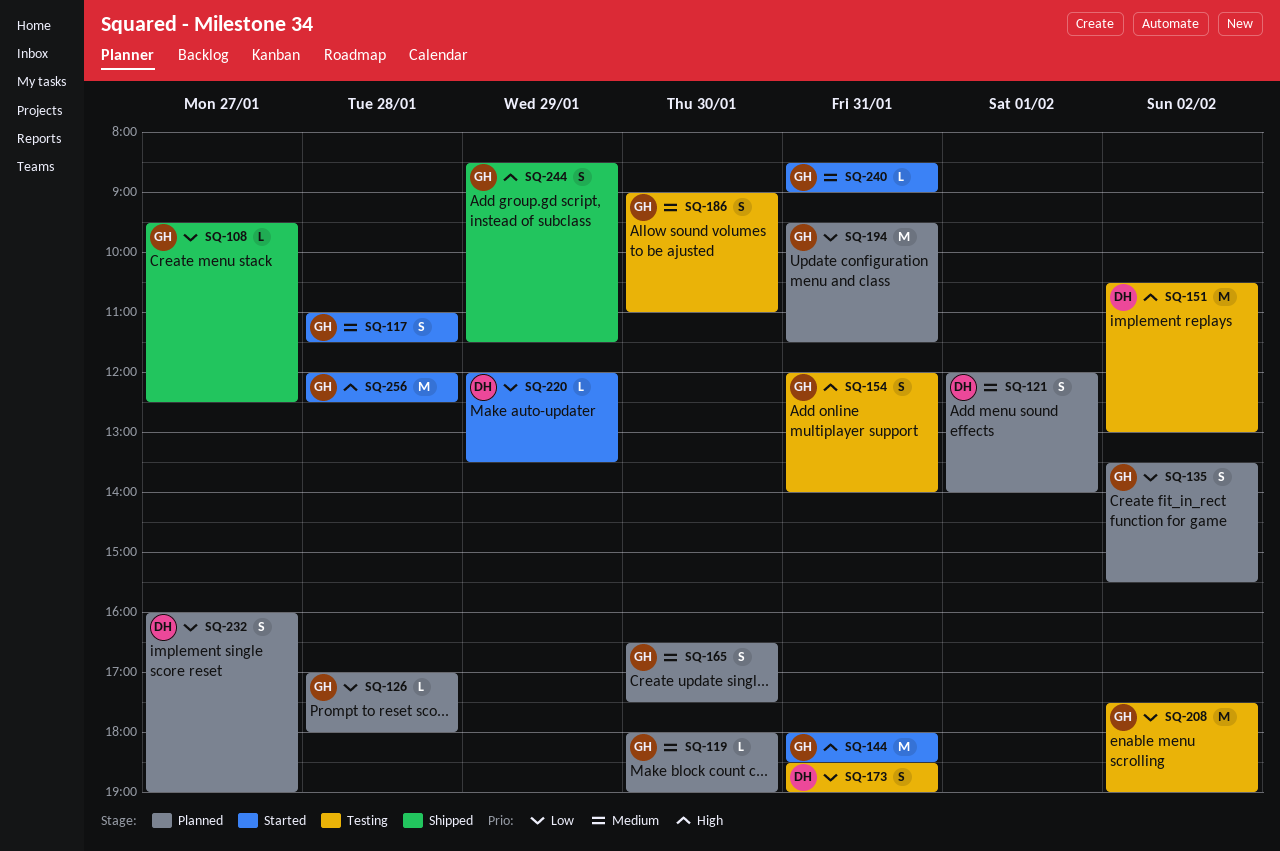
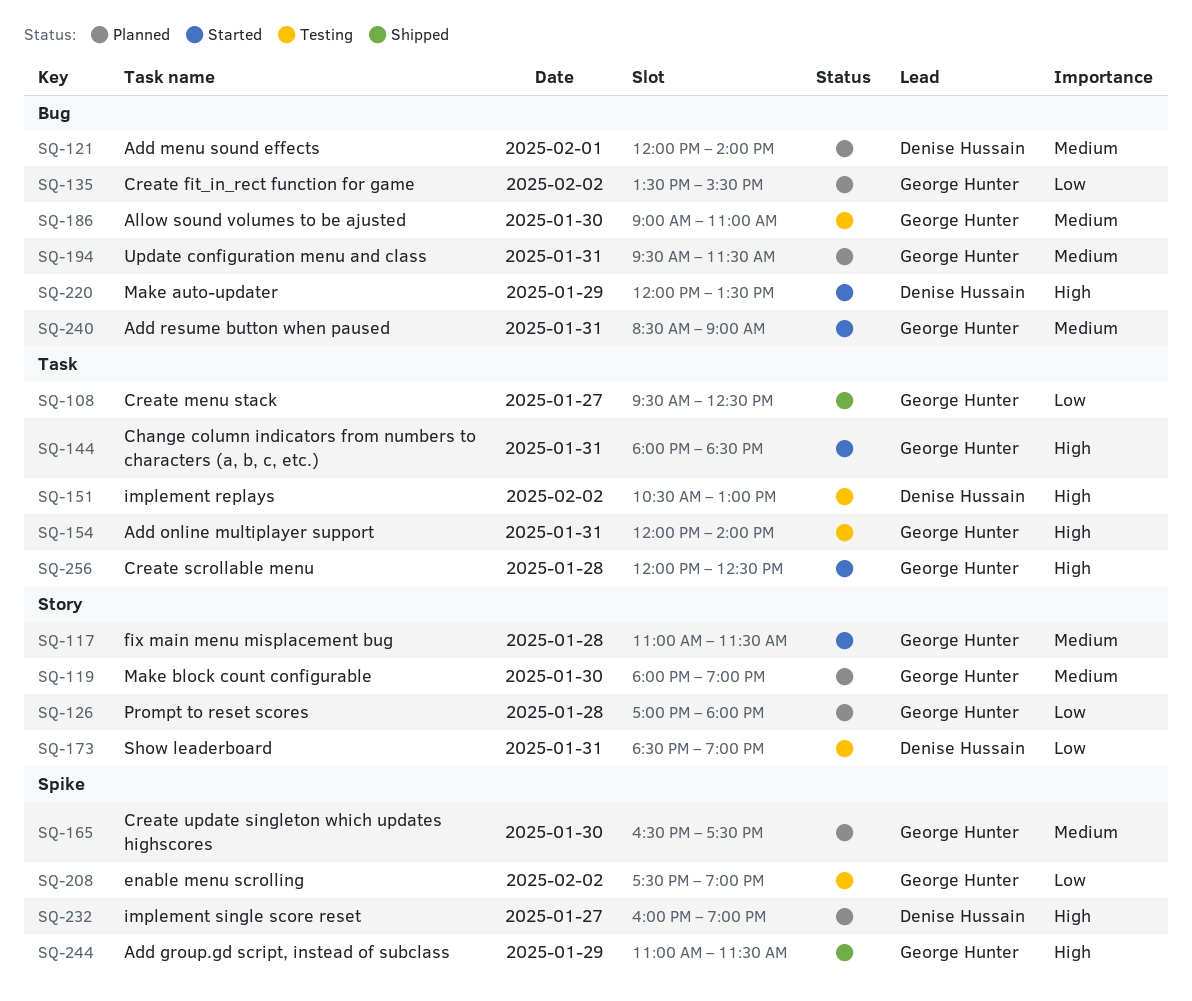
SQ-194, priority: Low -> Medium
SQ-220, priority: Low -> High
SQ-232, priority: Low -> High
SQ-244, begins: 08:30 -> 11:00

